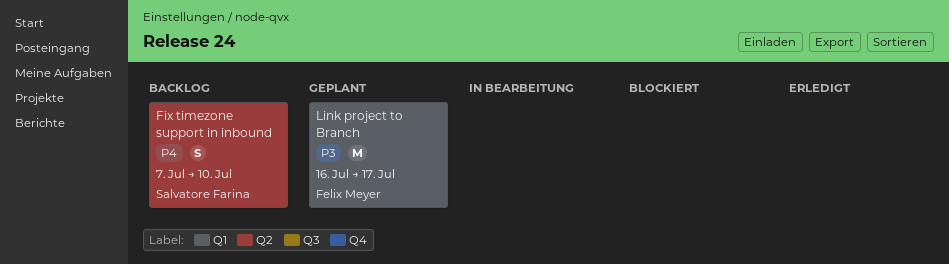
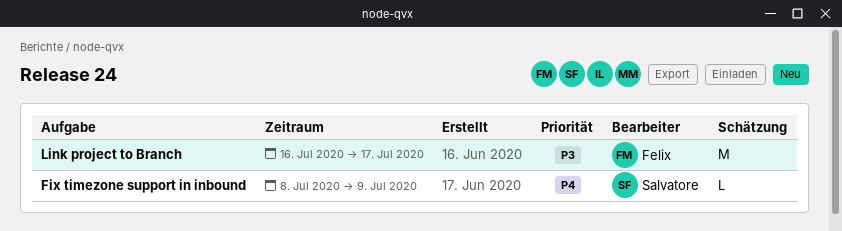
Fix timezone support in inbound, estimate: S -> L
Fix timezone support in inbound, start: Jul 7 -> Jul 8
Fix timezone support in inbound, due: Jul 10 -> Jul 9

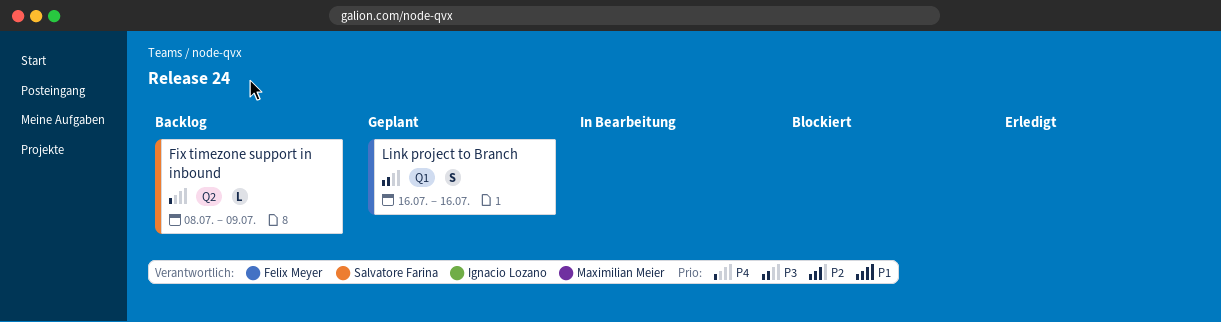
Link project to Branch, estimate: M -> S
Link project to Branch, due: Jul 17 -> Jul 16

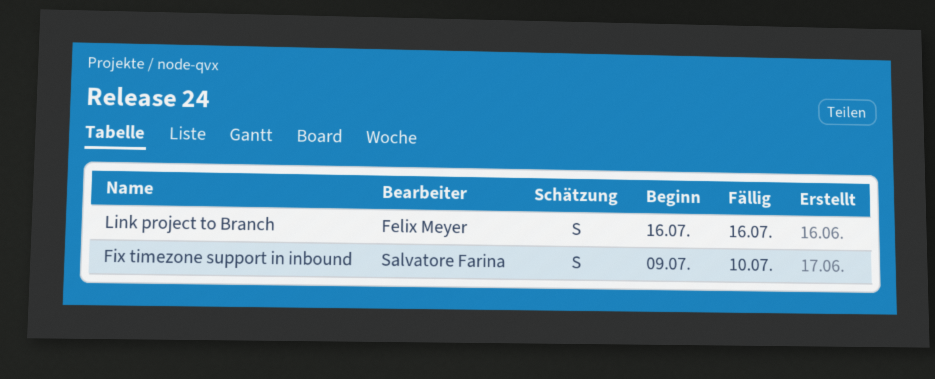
Fix timezone support in inbound, estimate: L -> S
Fix timezone support in inbound, start: Jul 8 -> Jul 9
Fix timezone support in inbound, due: Jul 9 -> Jul 10

